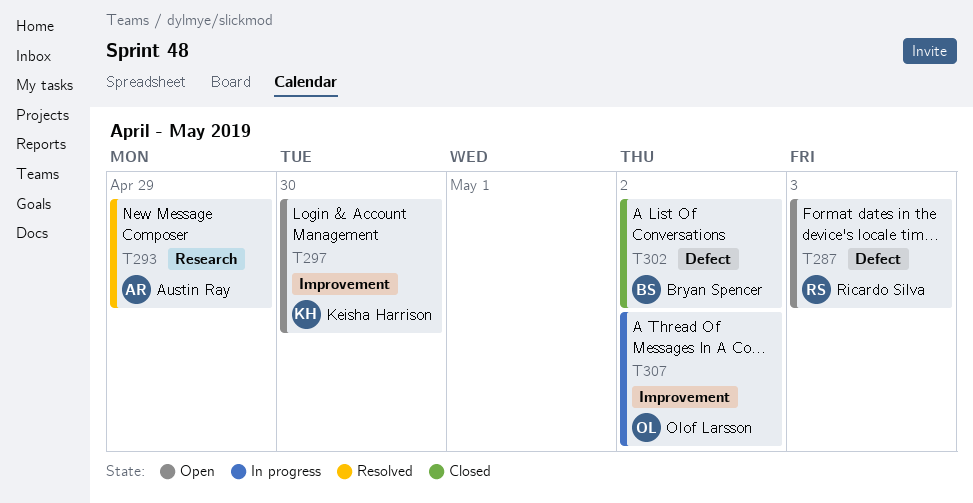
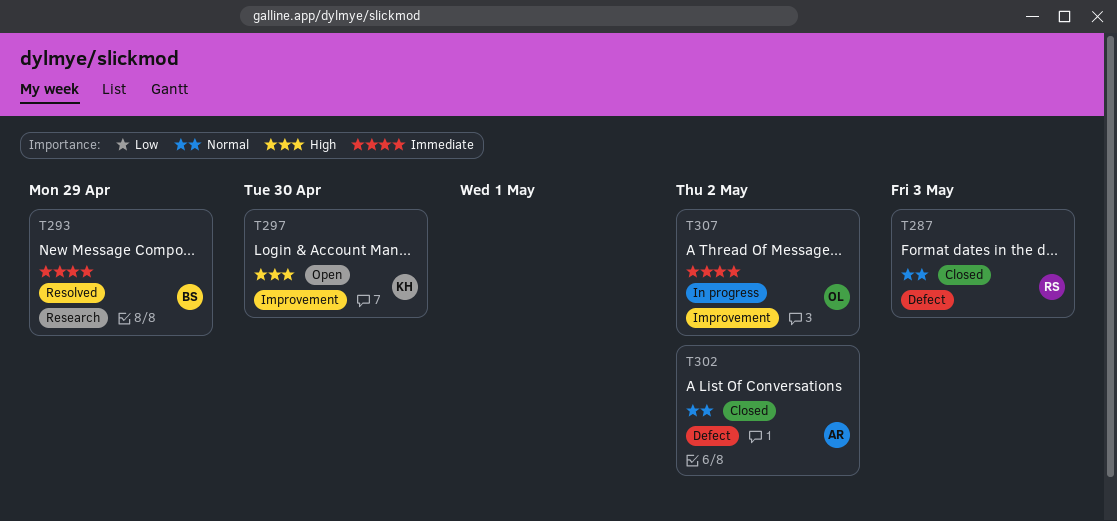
T287, status: Open -> Closed
T293, owner: Austin Ray -> Bryan Spencer
T302, owner: Bryan Spencer -> Austin Ray

